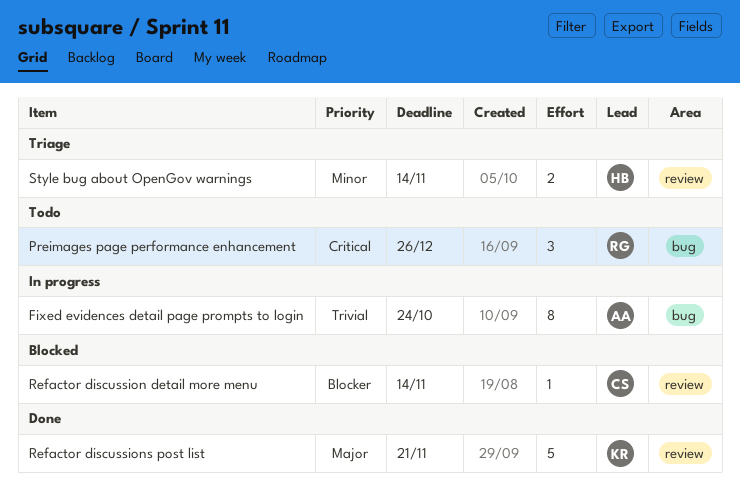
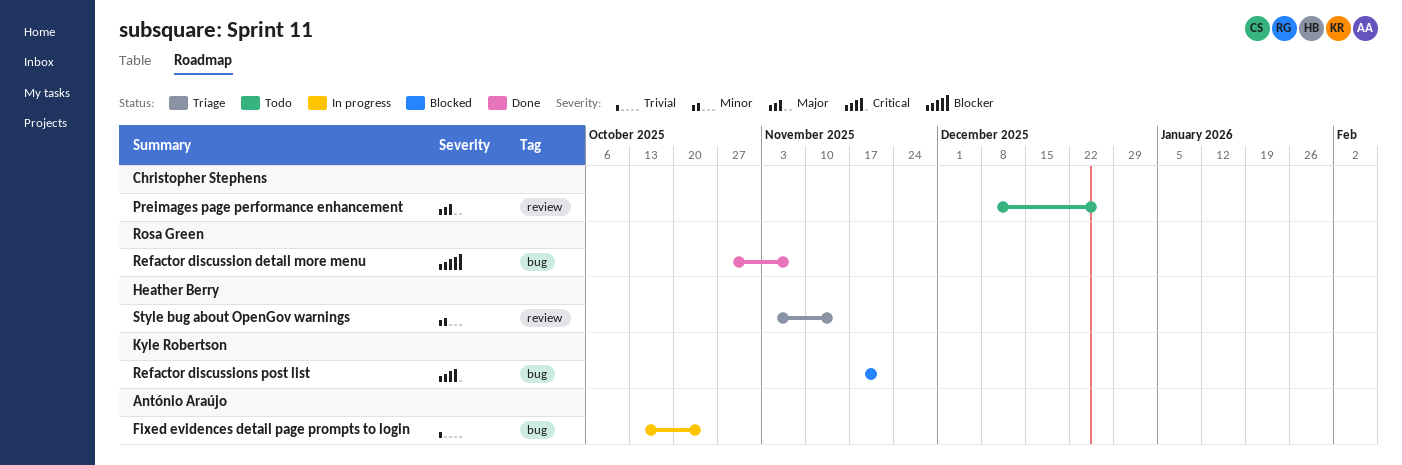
Preimages page performance enhancement, owner: Rosa Green -> Christopher Stephens
Preimages page performance enhancement, priority: Critical -> Major
Preimages page performance enhancement, label: bug -> review
Refactor discussion detail more menu, status: Blocked -> Done
Refactor discussion detail more menu, owner: Christopher Stephens -> Rosa Green
Refactor discussion detail more menu, label: review -> bug
Refactor discussion detail more menu, due: Nov 14 -> Nov 7
Refactor discussions post list, status: Done -> Blocked
Refactor discussions post list, priority: Major -> Critical
Refactor discussions post list, label: review -> bug

